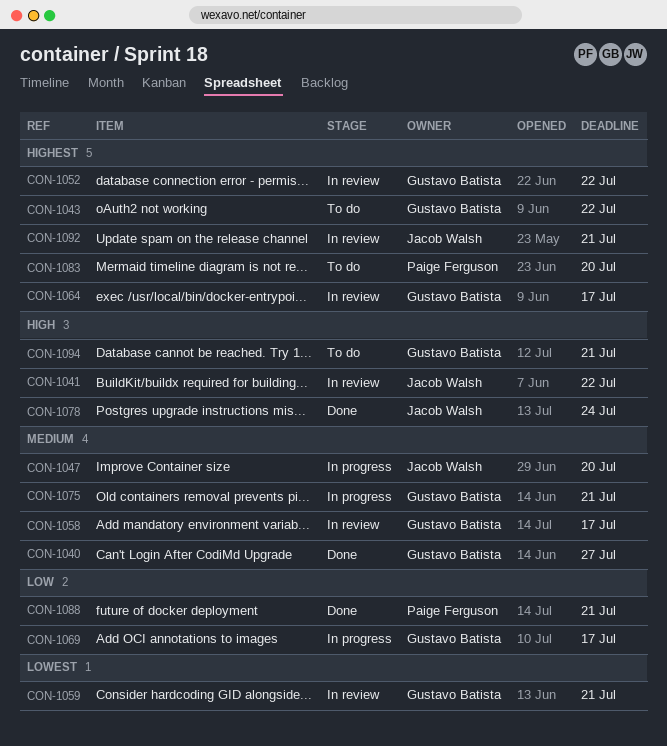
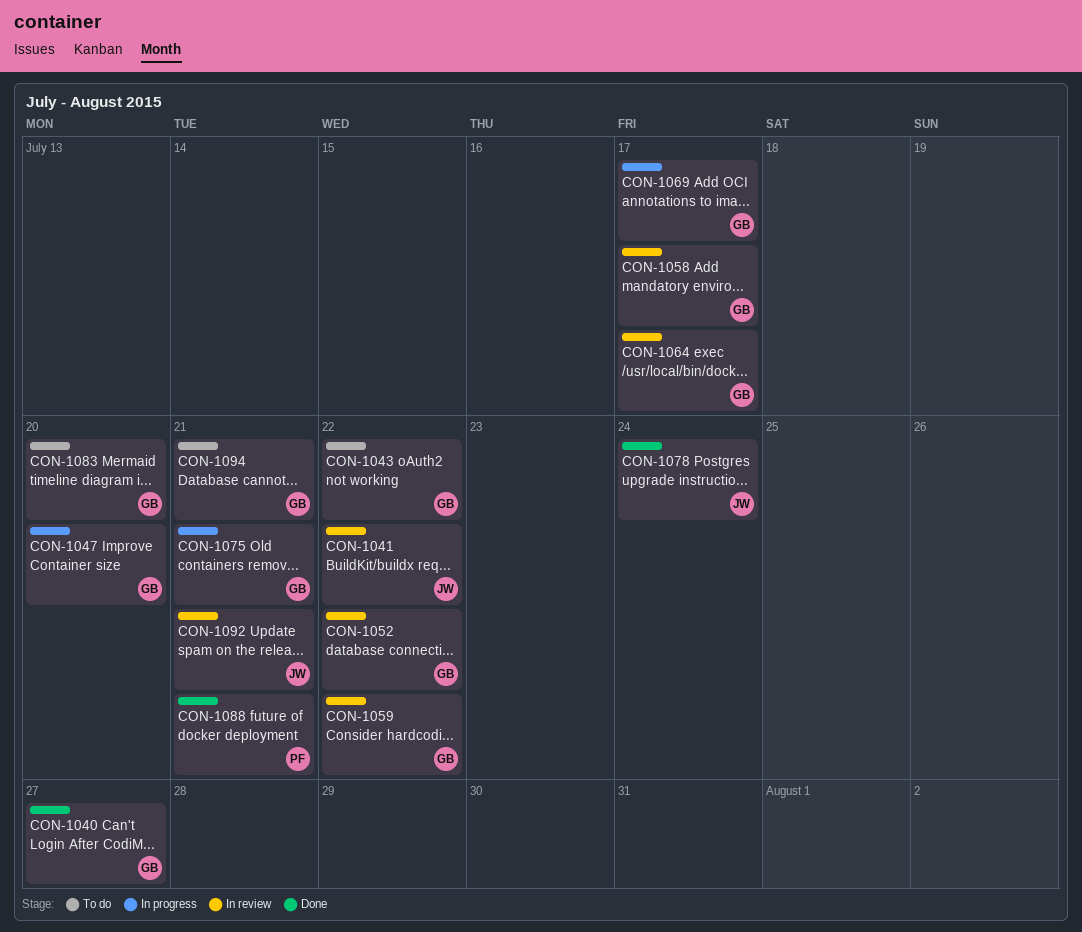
CON-1047, owner: Jacob Walsh -> Gustavo Batista
CON-1059, due: Jul 21 -> Jul 22
CON-1083, owner: Paige Ferguson -> Gustavo Batista

